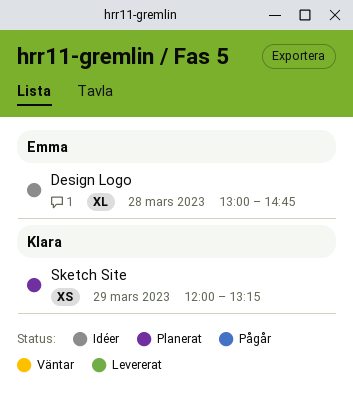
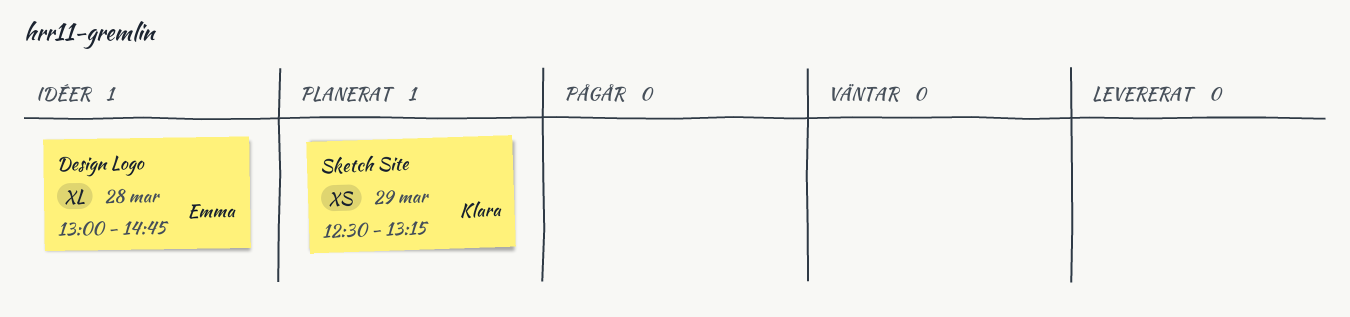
Sketch Site, begins: 12:00 -> 12:30

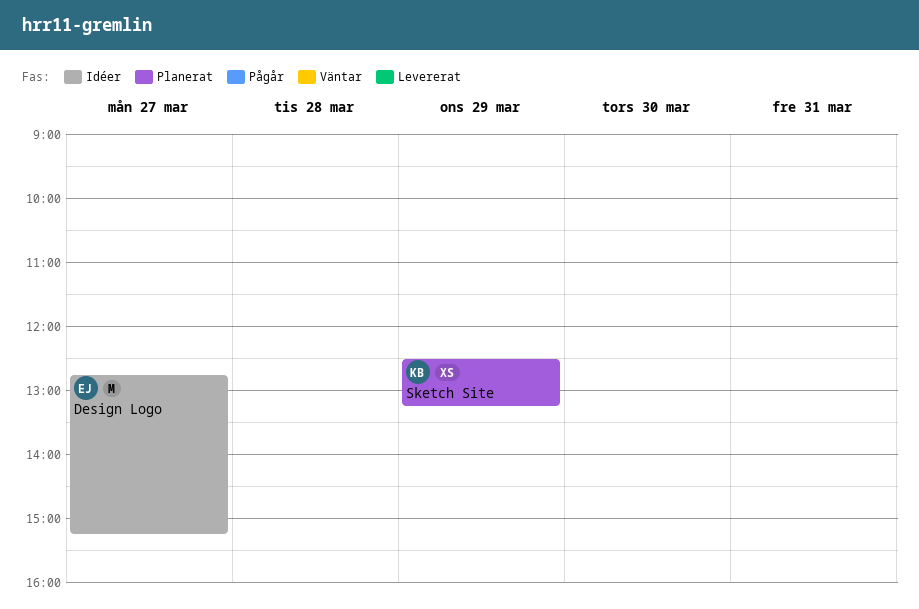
Design Logo, estimate: XL -> M
Design Logo, day: Mar 28 -> Mar 27
Design Logo, begins: 13:00 -> 12:45
Design Logo, ends: 14:45 -> 15:15

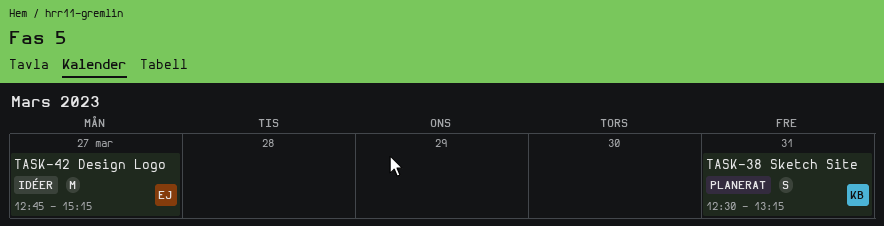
Sketch Site, estimate: XS -> S
Sketch Site, day: Mar 29 -> Mar 31

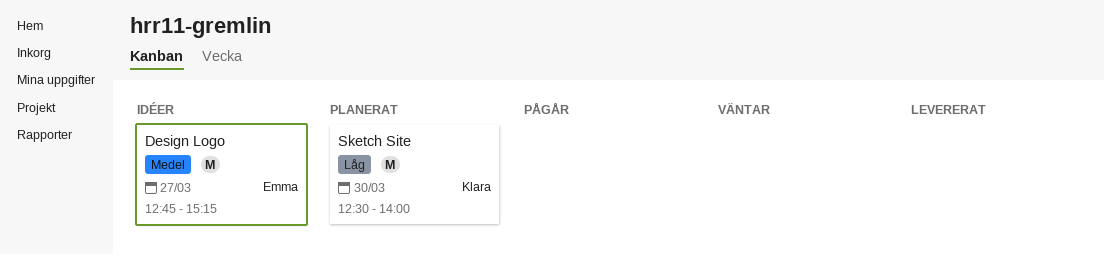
Sketch Site, estimate: S -> M
Sketch Site, day: Mar 31 -> Mar 30
Sketch Site, ends: 13:15 -> 14:00

